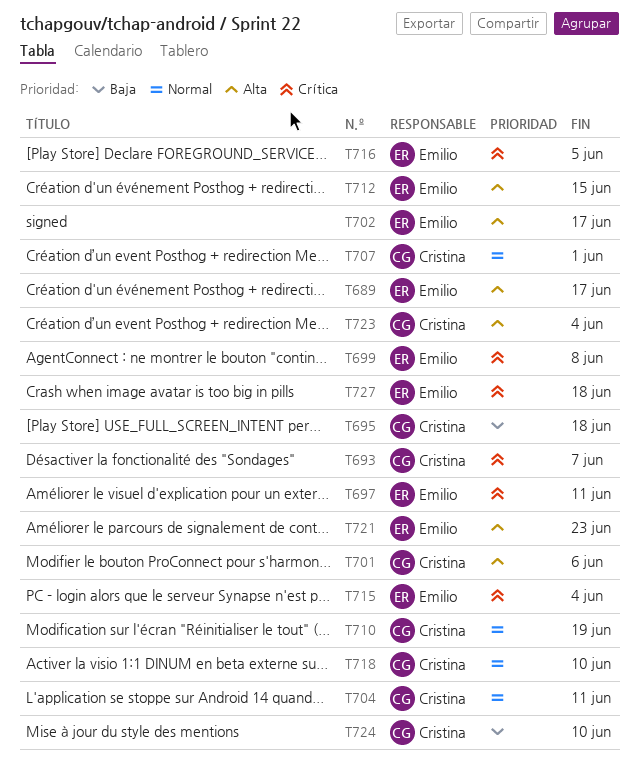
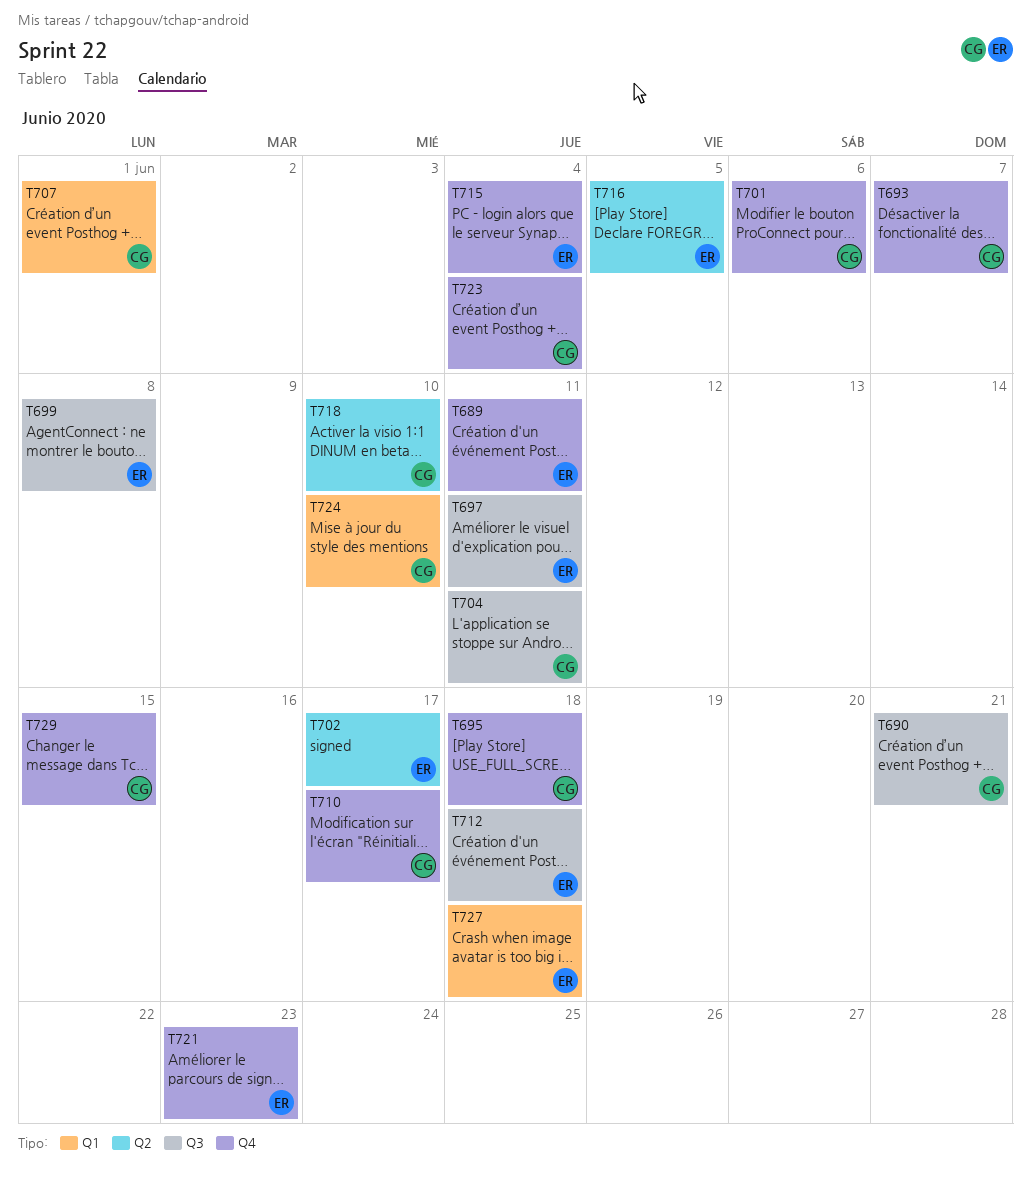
T689, due: Jun 17 -> Jun 11
T690: none -> present
T710, due: Jun 19 -> Jun 17
T712, due: Jun 15 -> Jun 18
T729: none -> present

